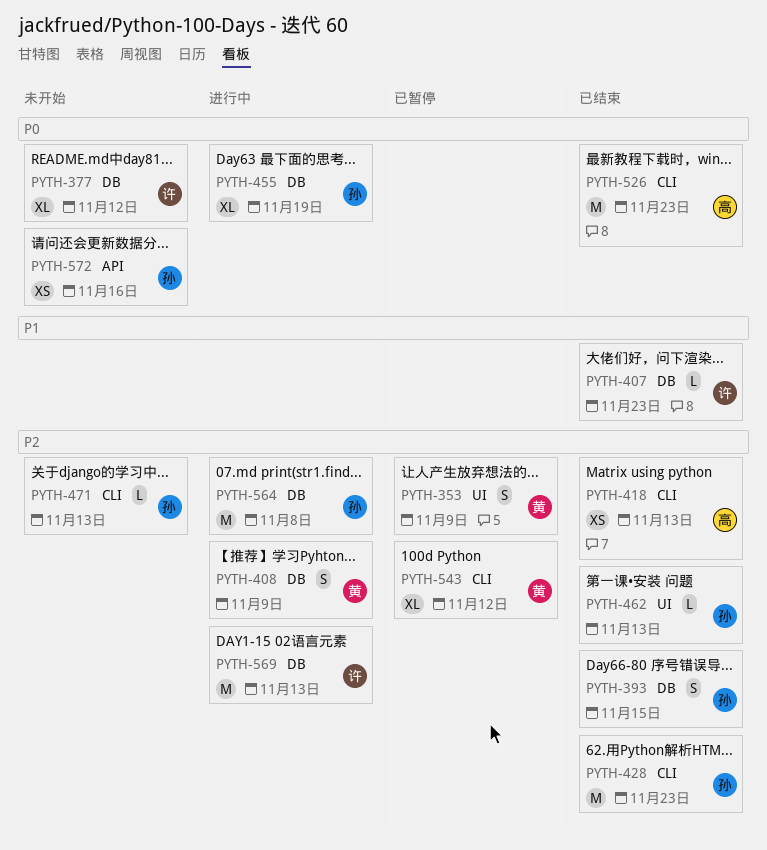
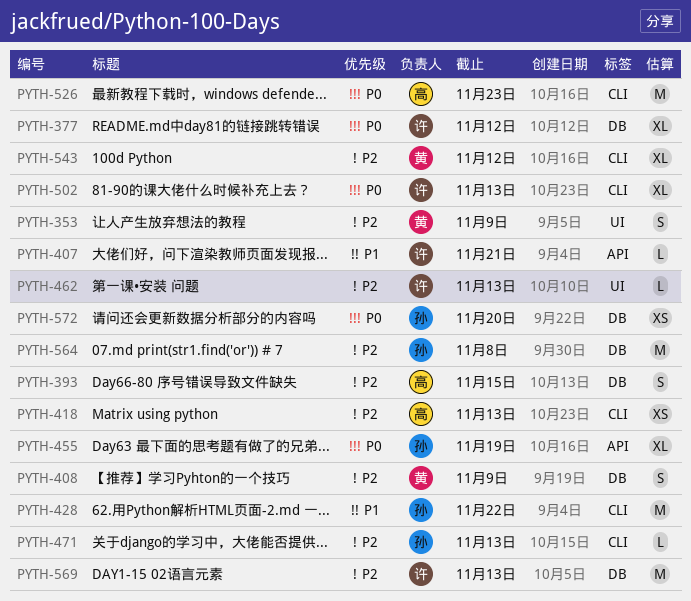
PYTH-393, owner: 孙 -> 高
PYTH-407, label: DB -> API
PYTH-407, due: Nov 23 -> Nov 21
PYTH-428, priority: P2 -> P1
PYTH-428, due: Nov 23 -> Nov 22
PYTH-455, label: DB -> API
PYTH-462, owner: 孙 -> 许
PYTH-502: none -> present
PYTH-572, label: API -> DB
PYTH-572, due: Nov 16 -> Nov 20

